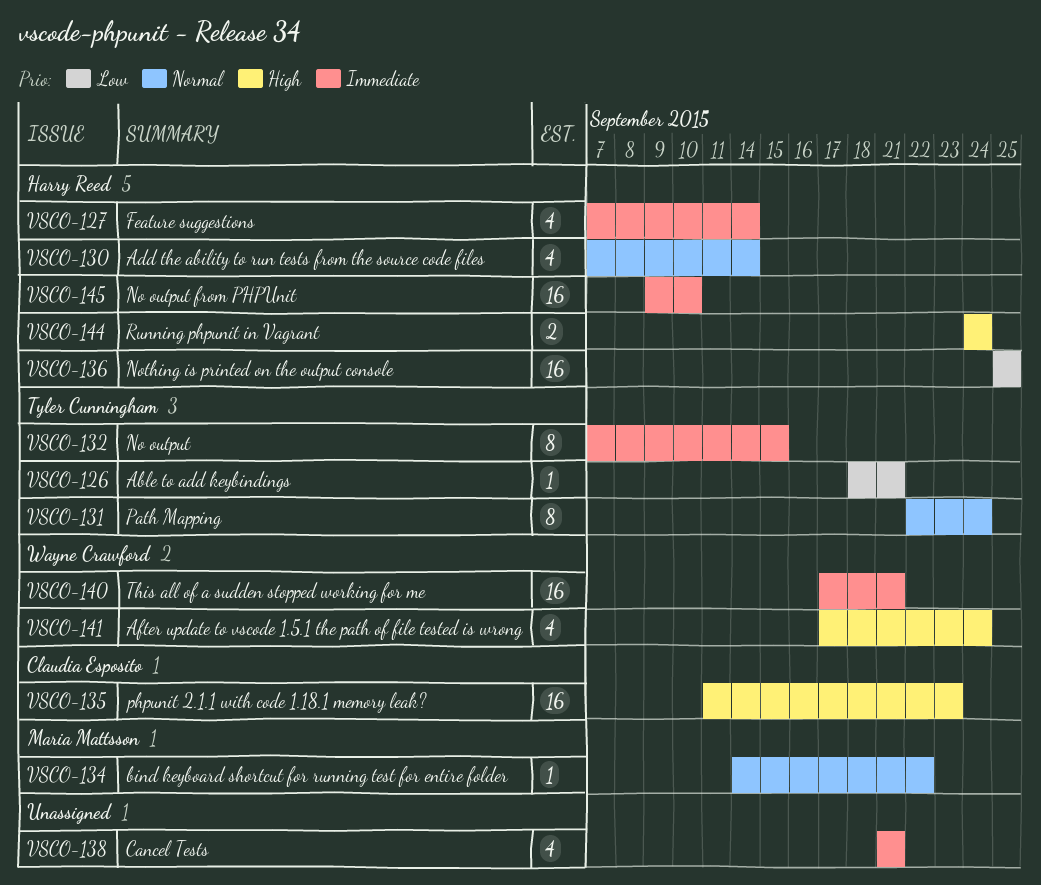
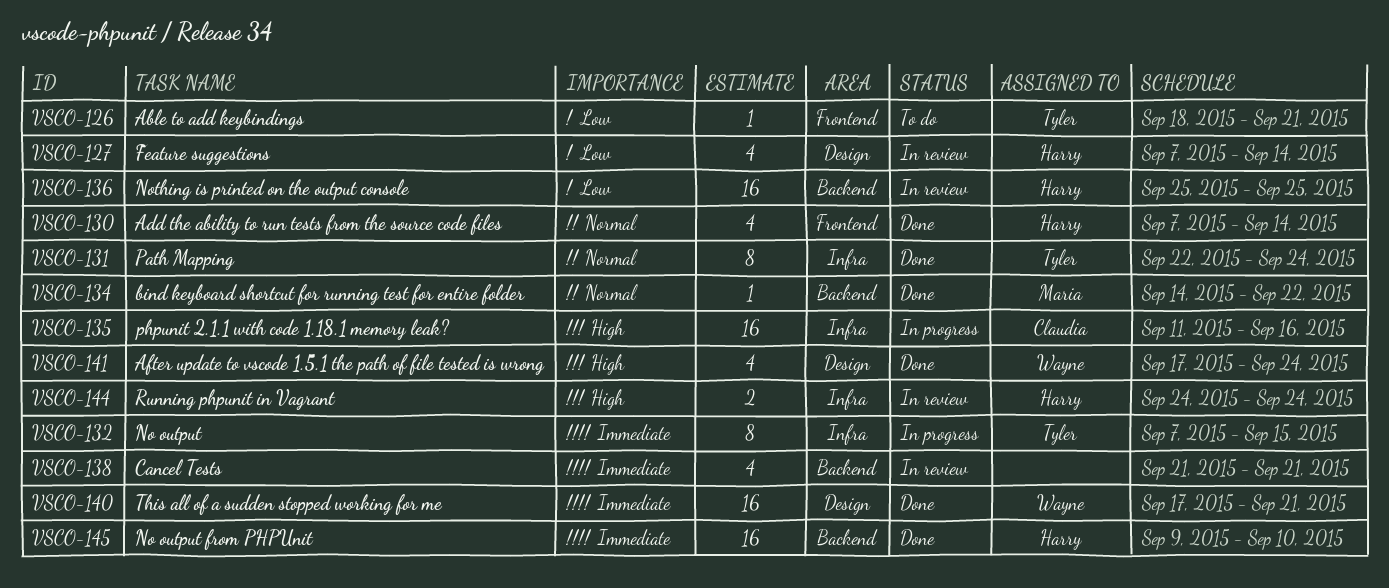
VSCO-127, priority: Immediate -> Low
VSCO-135, due: Sep 23 -> Sep 16

